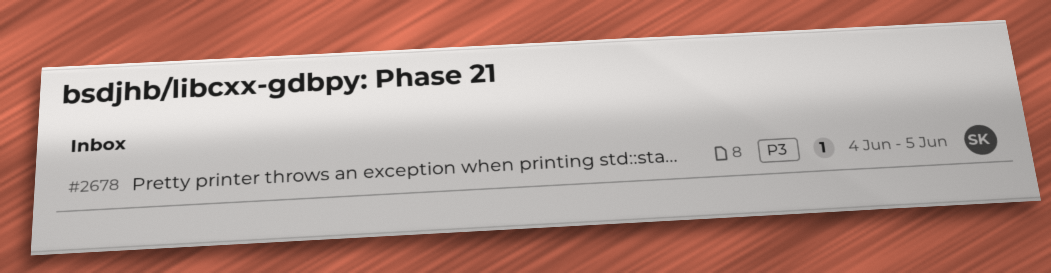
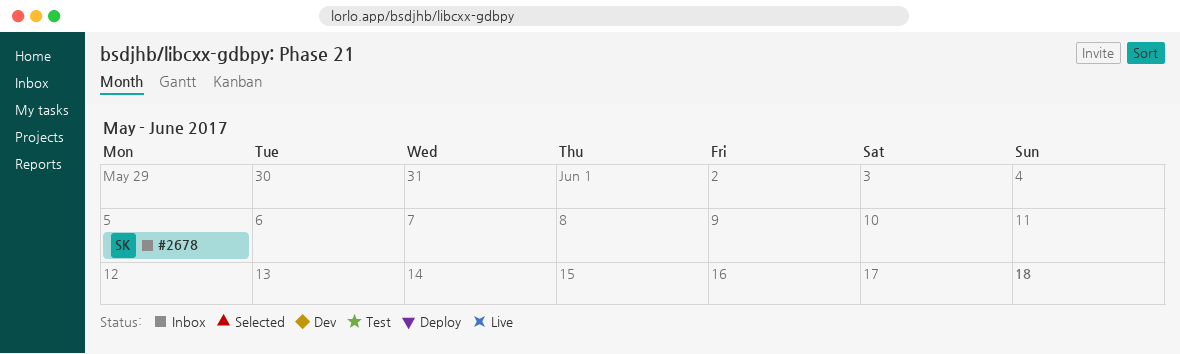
#2678, start: Jun 4 -> Jun 5

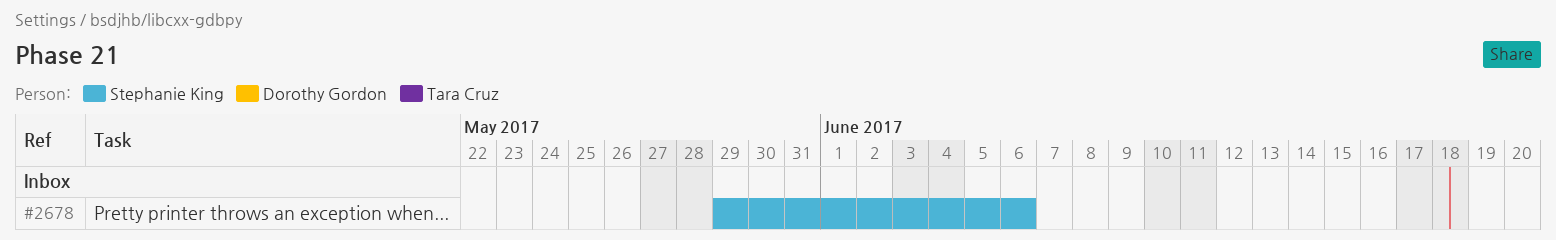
#2678, start: Jun 5 -> May 29
#2678, due: Jun 5 -> Jun 6

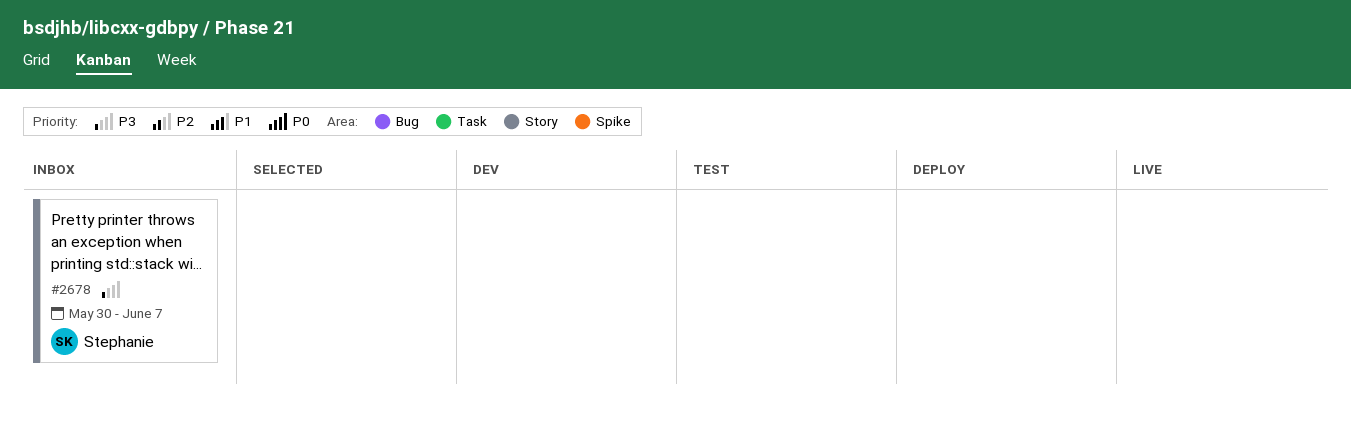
#2678, start: May 29 -> May 30
#2678, due: Jun 6 -> Jun 7

